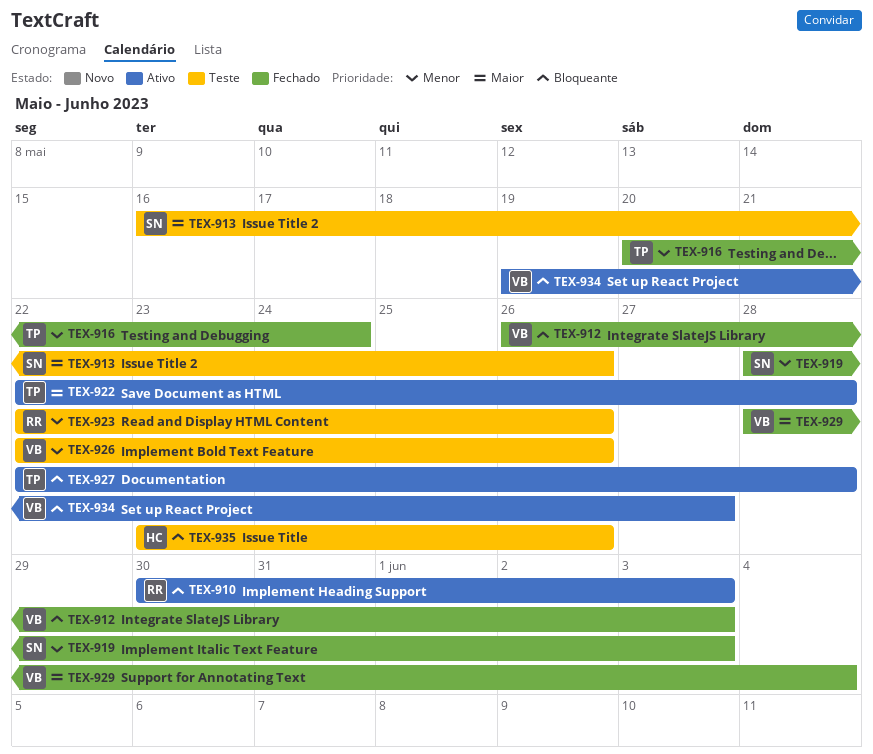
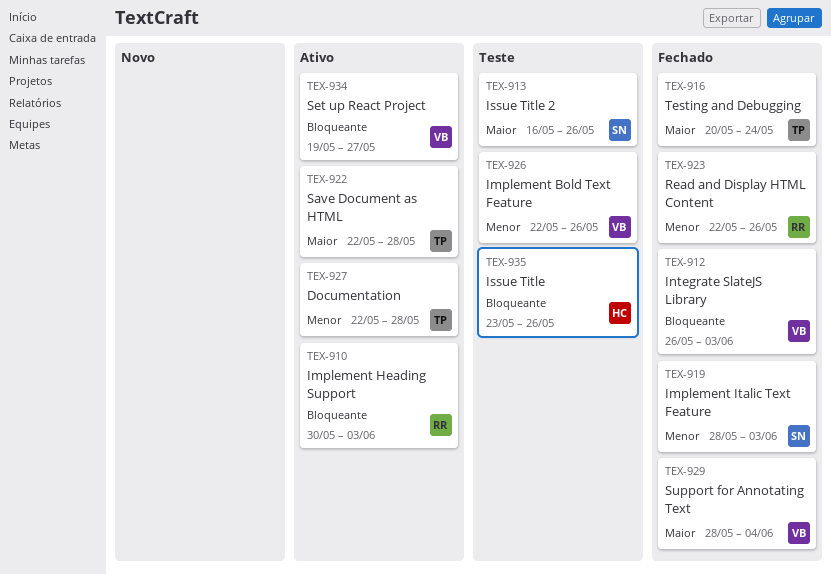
TEX-916, priority: Menor -> Maior
TEX-923, status: Teste -> Fechado
TEX-927, priority: Bloqueante -> Menor

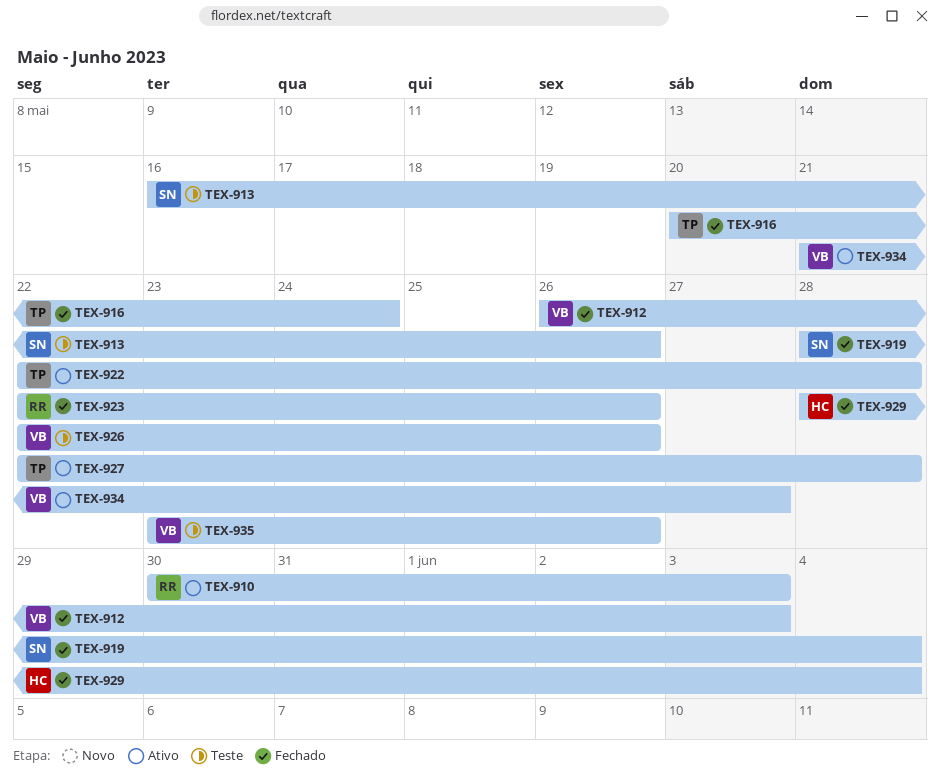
TEX-919, due: Jun 3 -> Jun 4
TEX-929, owner: VB -> HC
TEX-934, start: May 19 -> May 21
TEX-935, owner: HC -> VB

